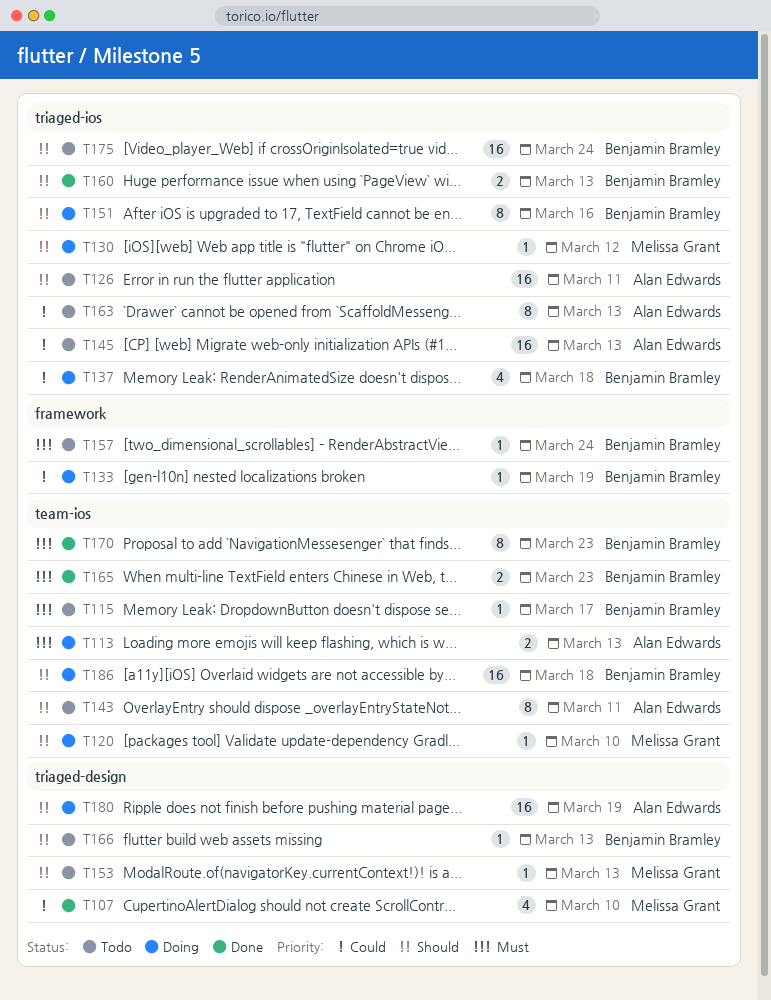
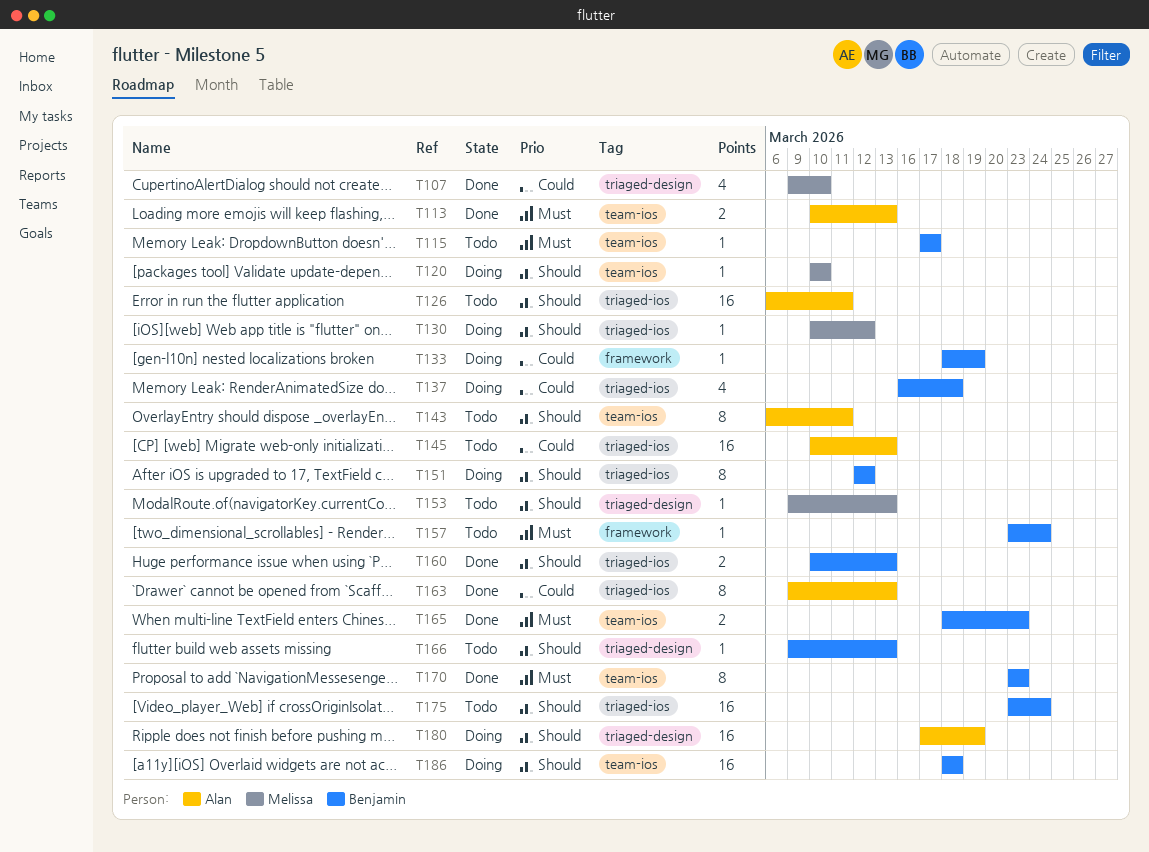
T113, status: Doing -> Done
T151, due: Mar 16 -> Mar 12
T163, status: Todo -> Done

